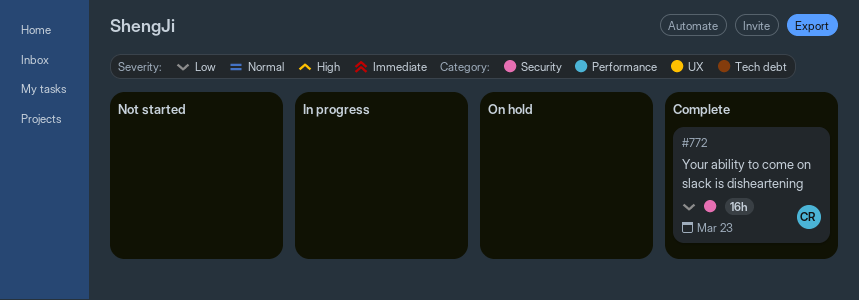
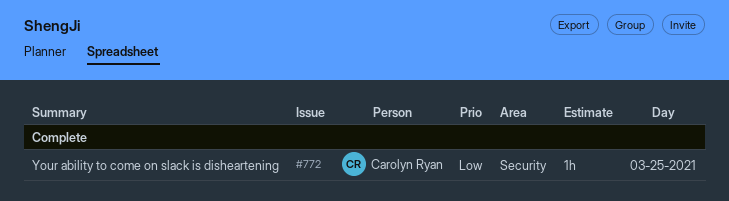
#772, estimate: 16h -> 1h
#772, day: Mar 23 -> Mar 25

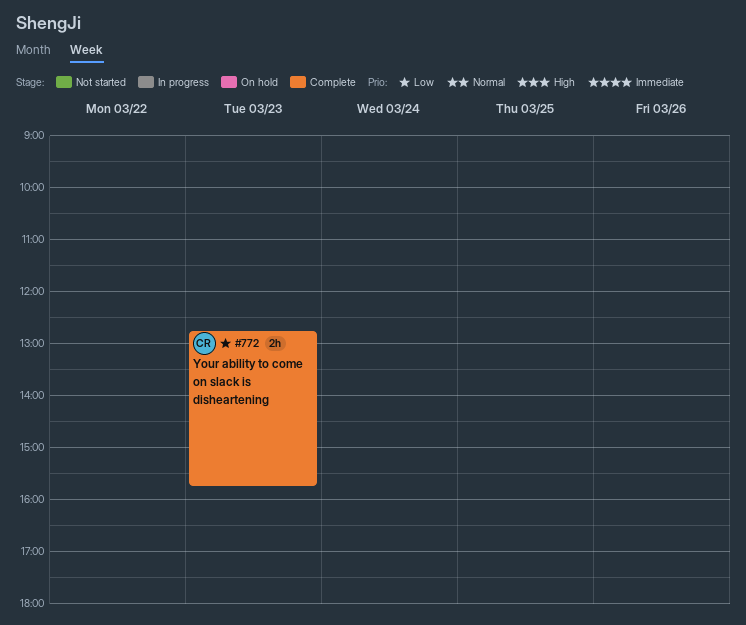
#772, estimate: 1h -> 2h
#772, day: Mar 25 -> Mar 23

